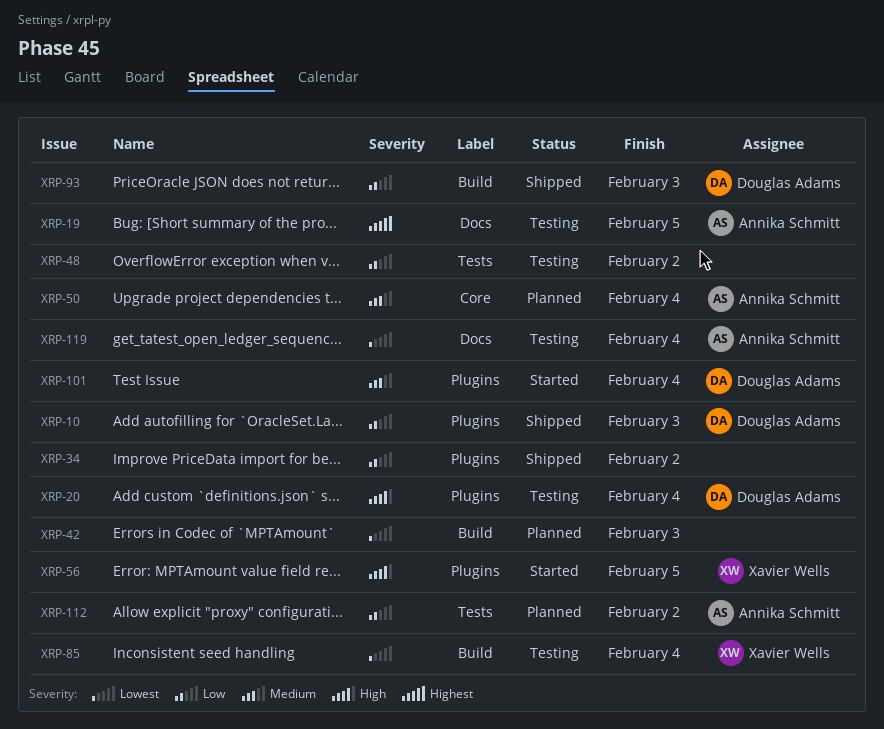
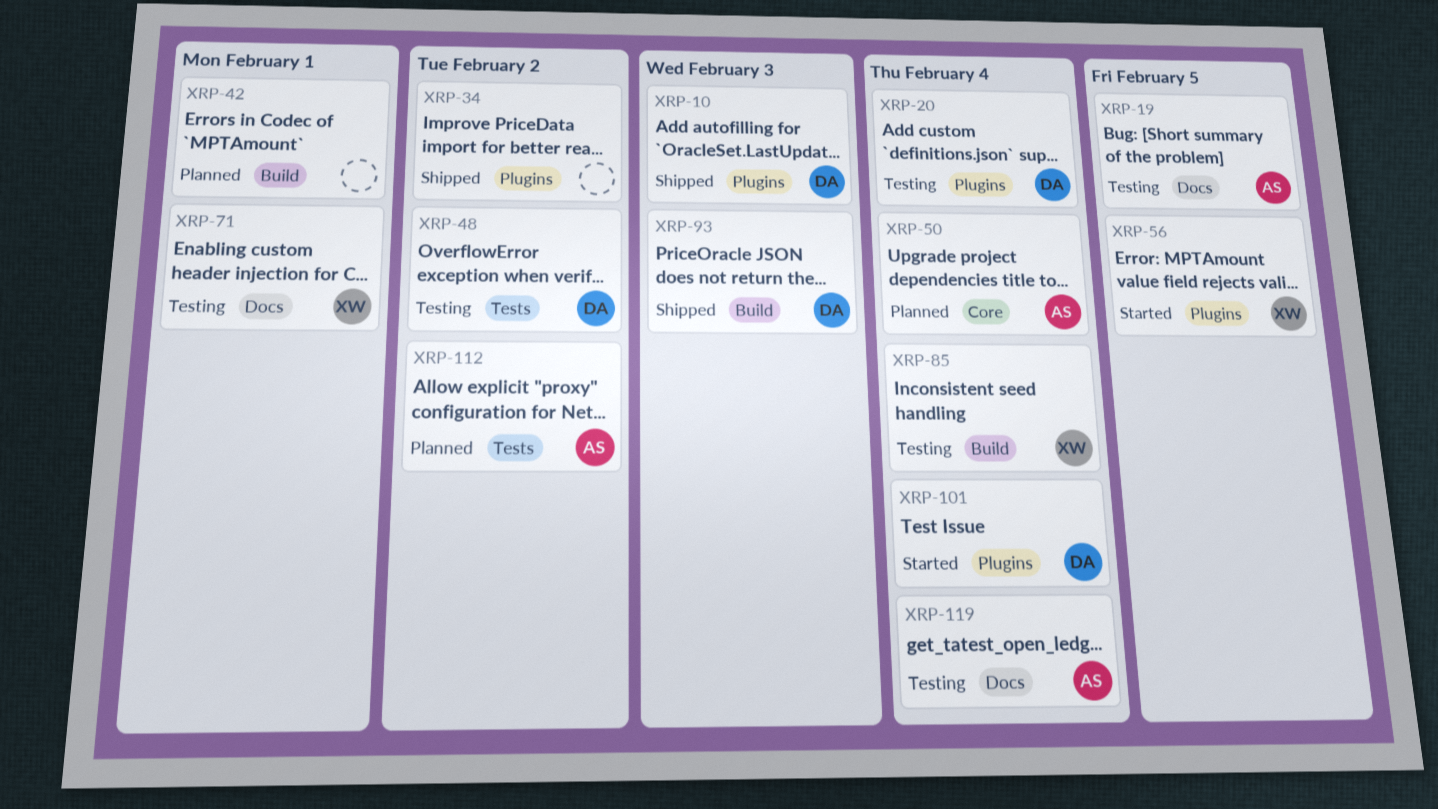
XRP-42, due: Feb 3 -> Feb 1
XRP-48, owner: none -> Douglas Adams
XRP-71: none -> present

